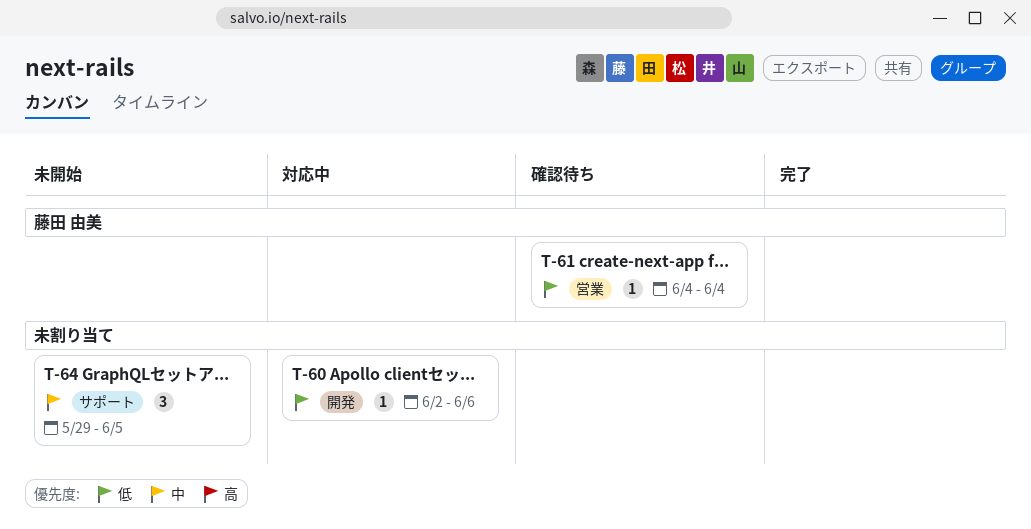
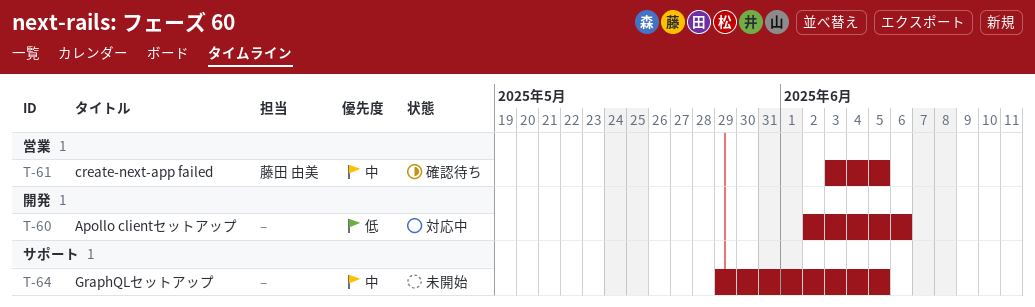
T-61, priority: 低 -> 中
T-61, start: Jun 4 -> Jun 3
T-61, due: Jun 4 -> Jun 5

